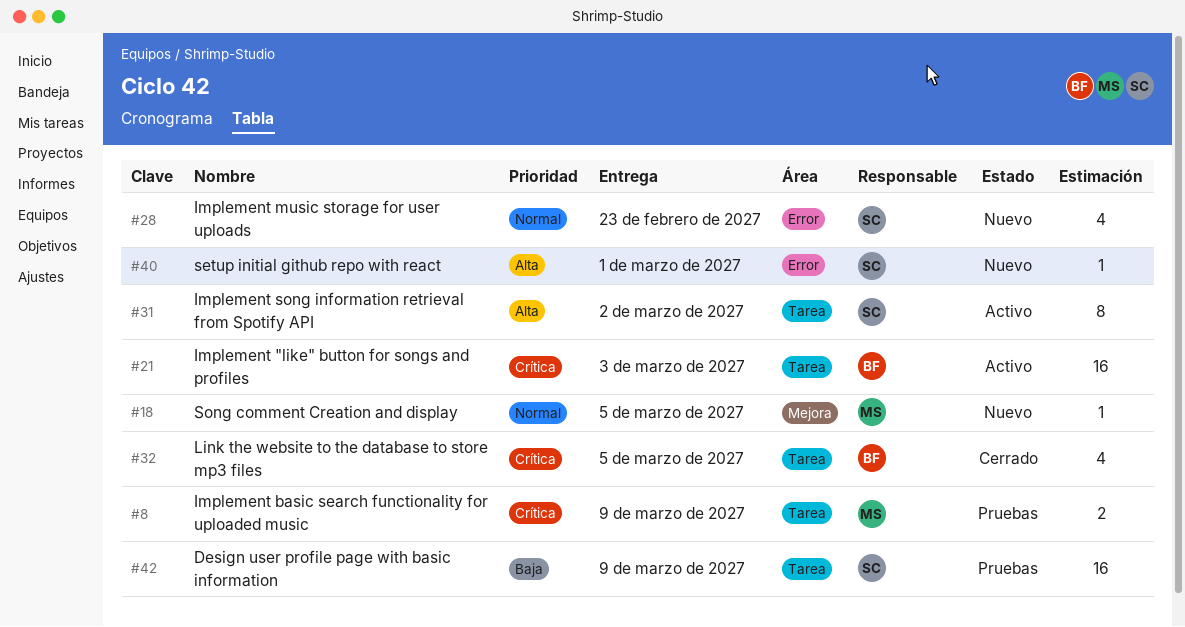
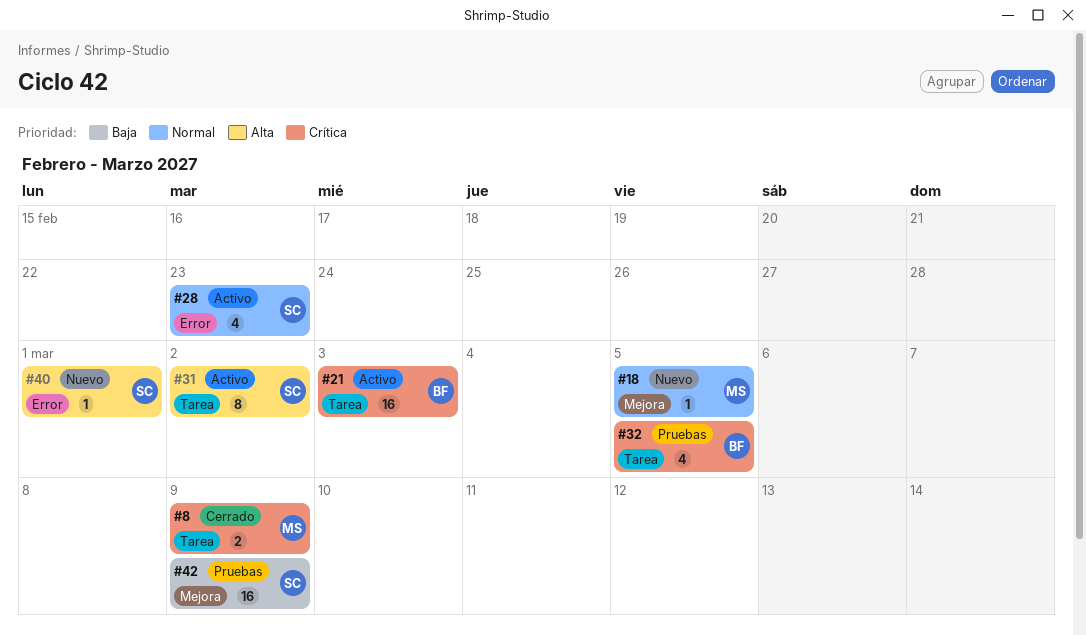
#8, status: Pruebas -> Cerrado
#28, status: Nuevo -> Activo
#32, status: Cerrado -> Pruebas
#42, label: Tarea -> Mejora

